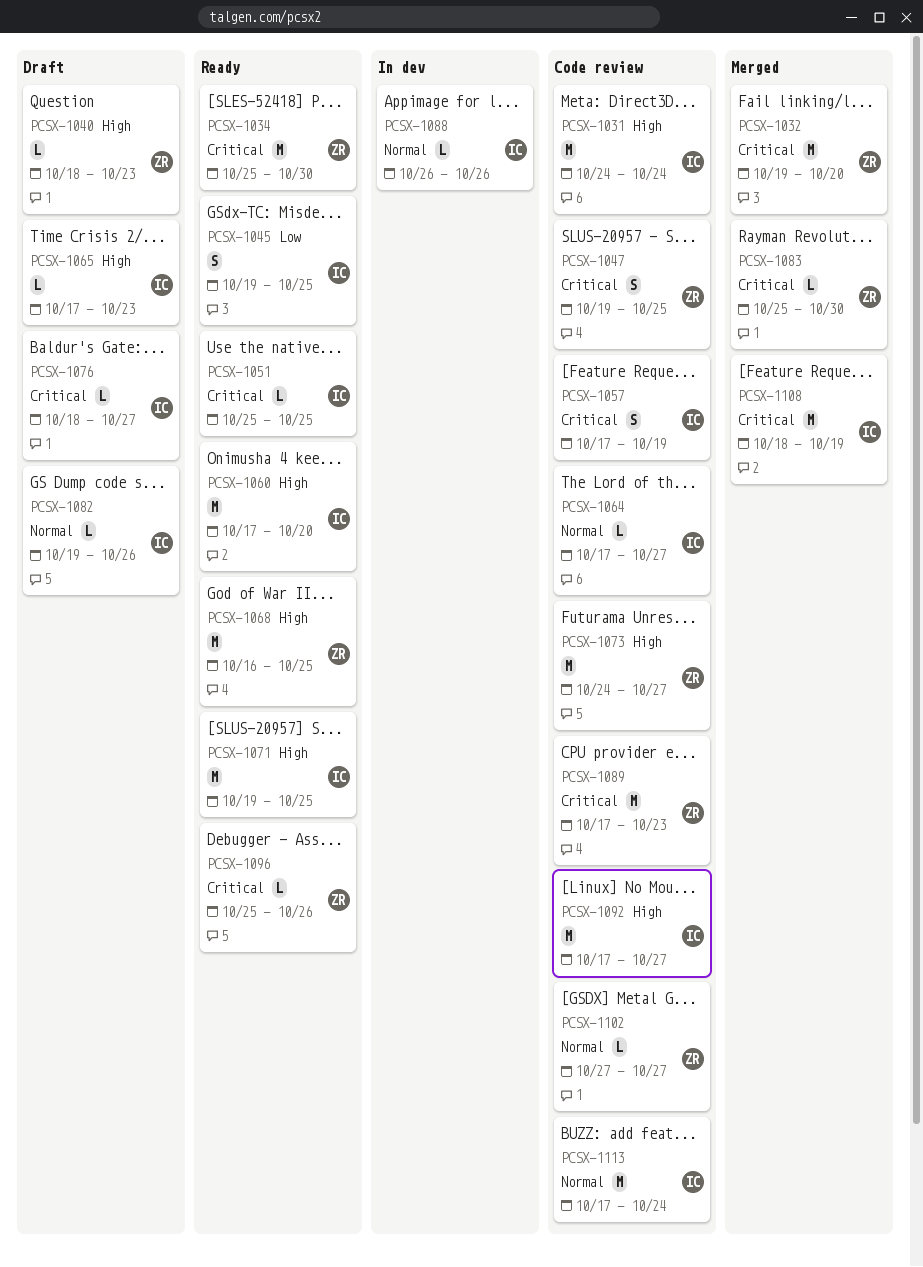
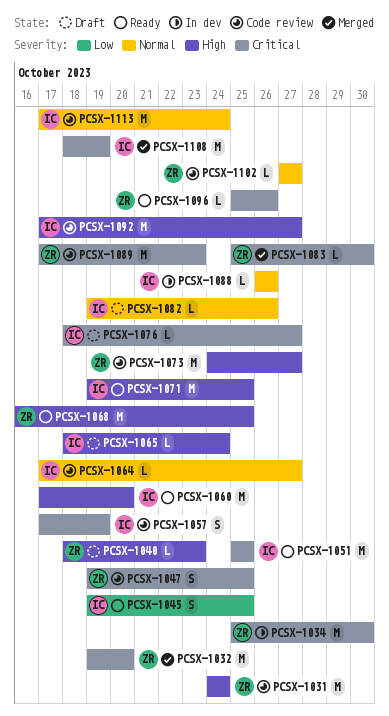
PCSX-1031, owner: IC -> ZR
PCSX-1034, status: Ready -> In dev
PCSX-1051, estimate: L -> M
PCSX-1065, start: Oct 17 -> Oct 18
PCSX-1065, due: Oct 23 -> Oct 24

